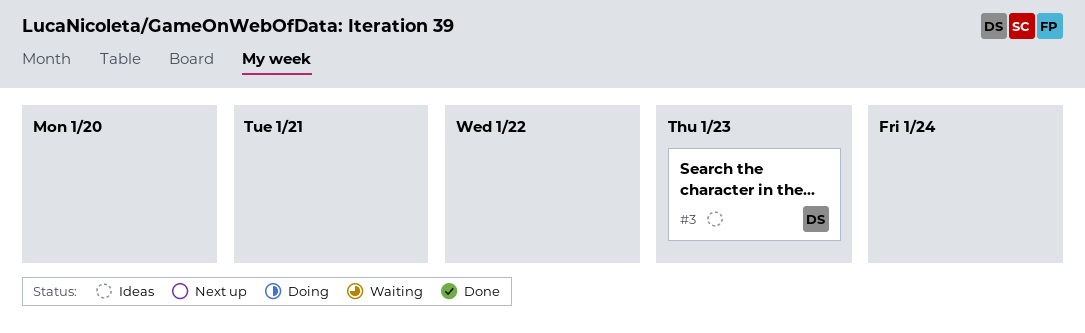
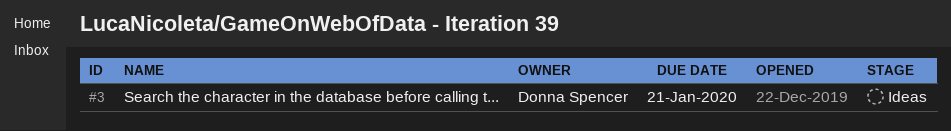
#3, due: Jan 23 -> Jan 21

